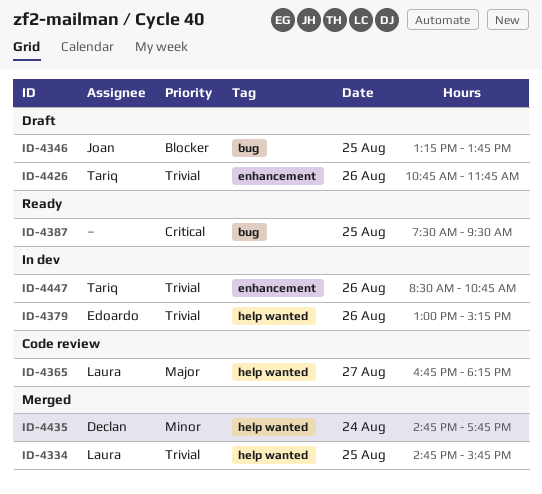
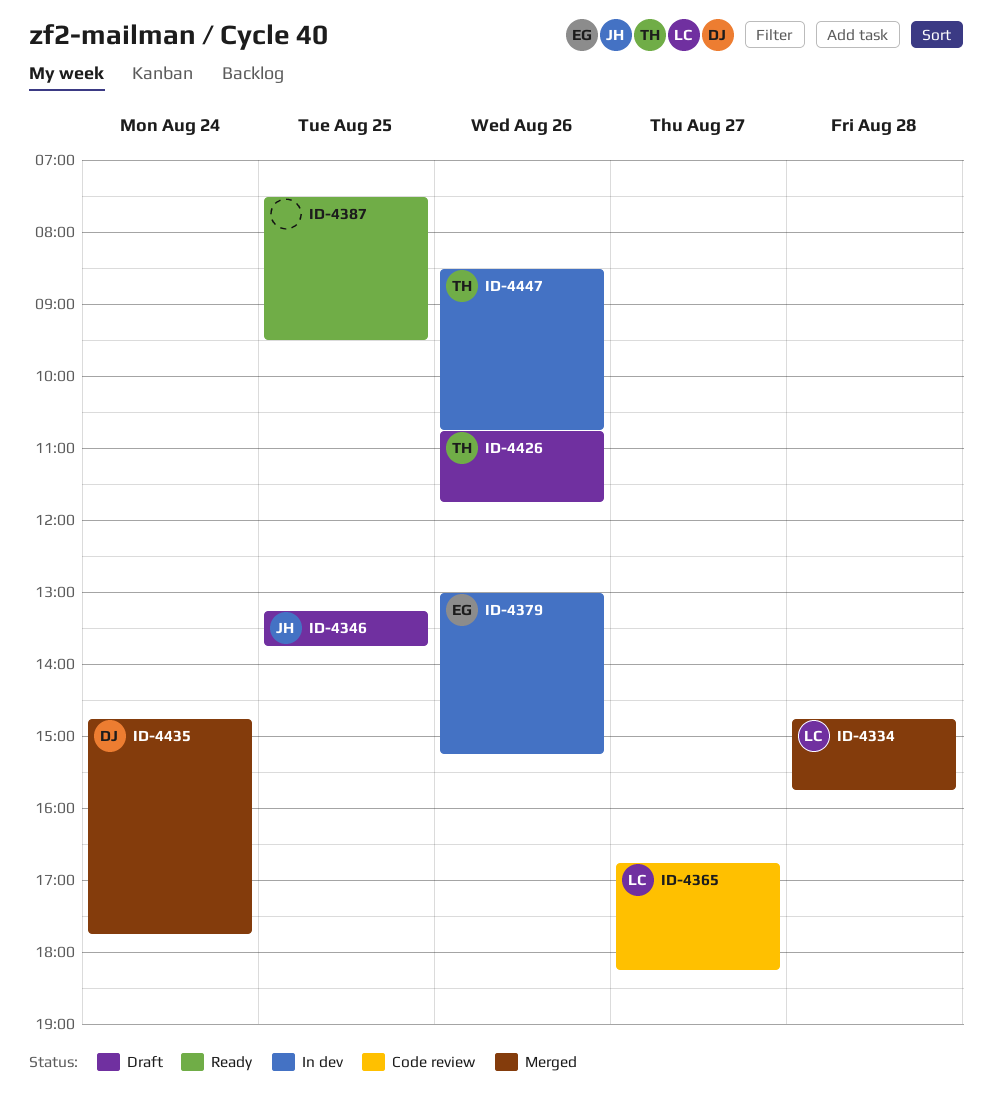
ID-4334, day: Aug 25 -> Aug 28

